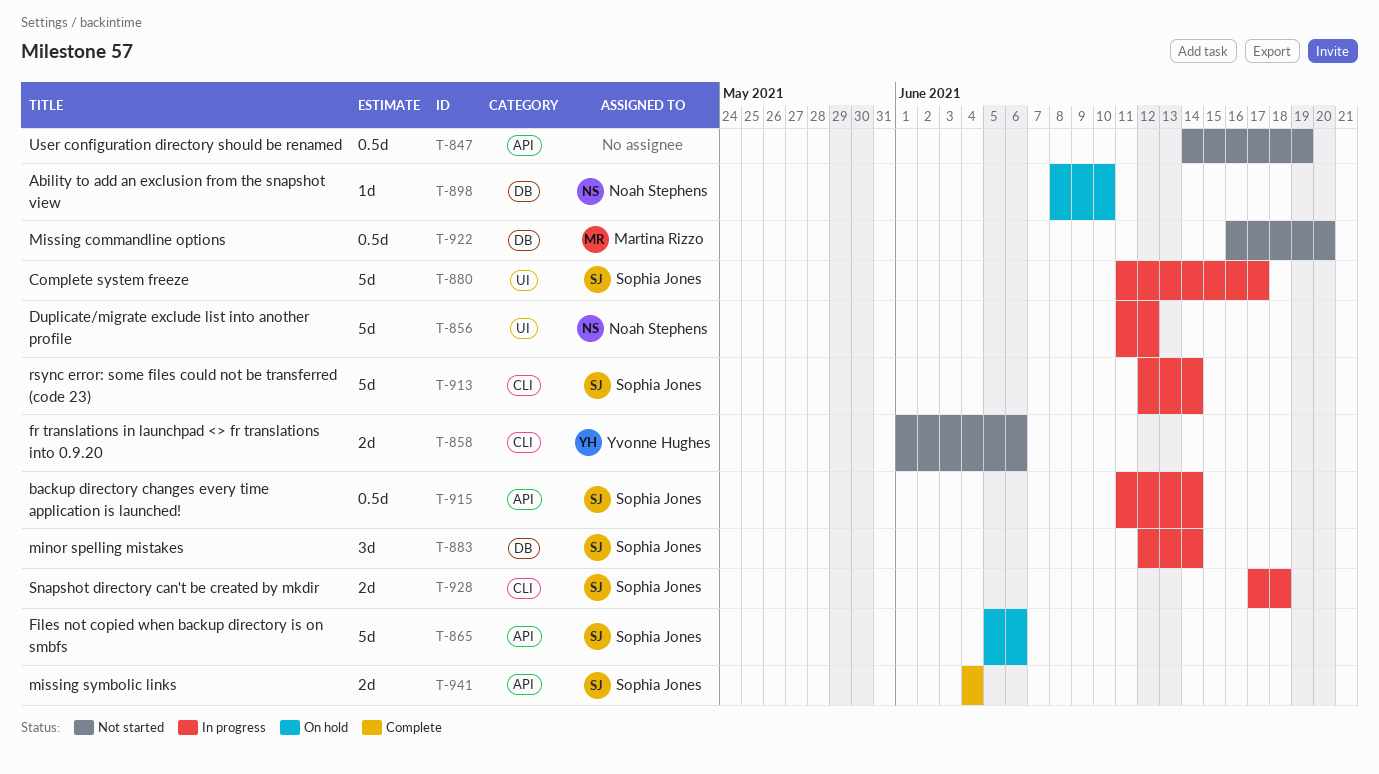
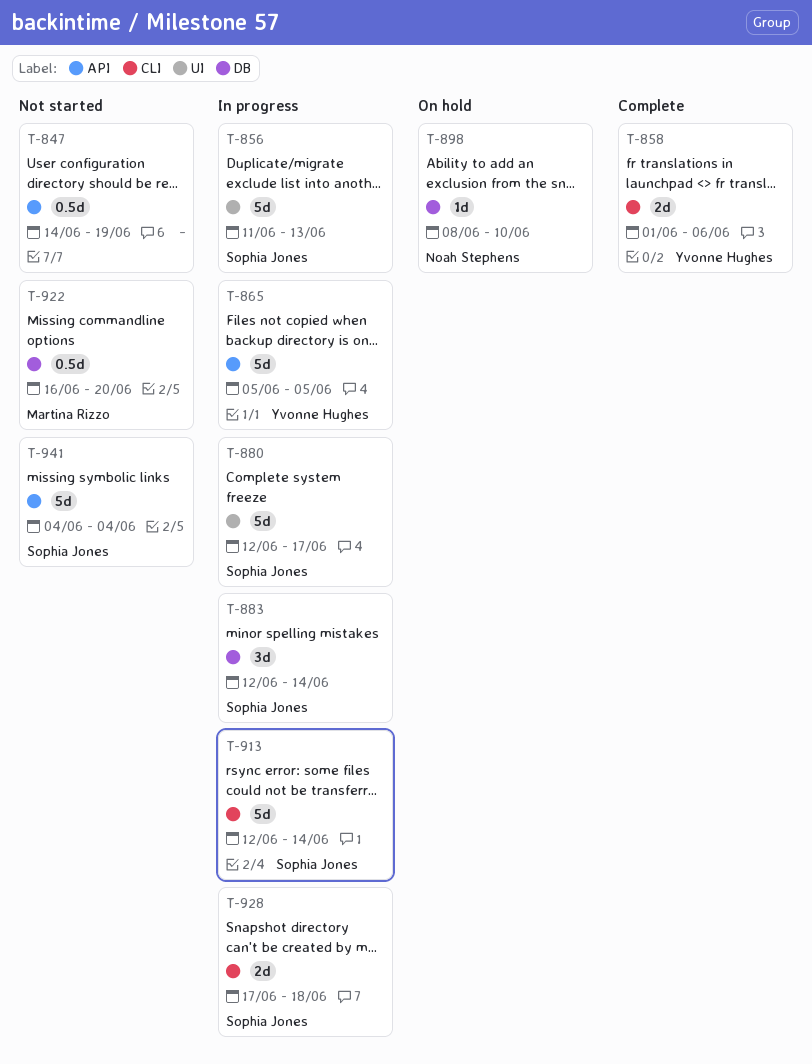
T-856, owner: Noah Stephens -> Sophia Jones
T-856, due: Jun 12 -> Jun 13
T-858, status: Not started -> Complete
T-865, status: On hold -> In progress
T-865, owner: Sophia Jones -> Yvonne Hughes
T-865, due: Jun 6 -> Jun 5
T-880, start: Jun 11 -> Jun 12
T-915: present -> none
T-941, status: Complete -> Not started
T-941, estimate: 2d -> 5d

